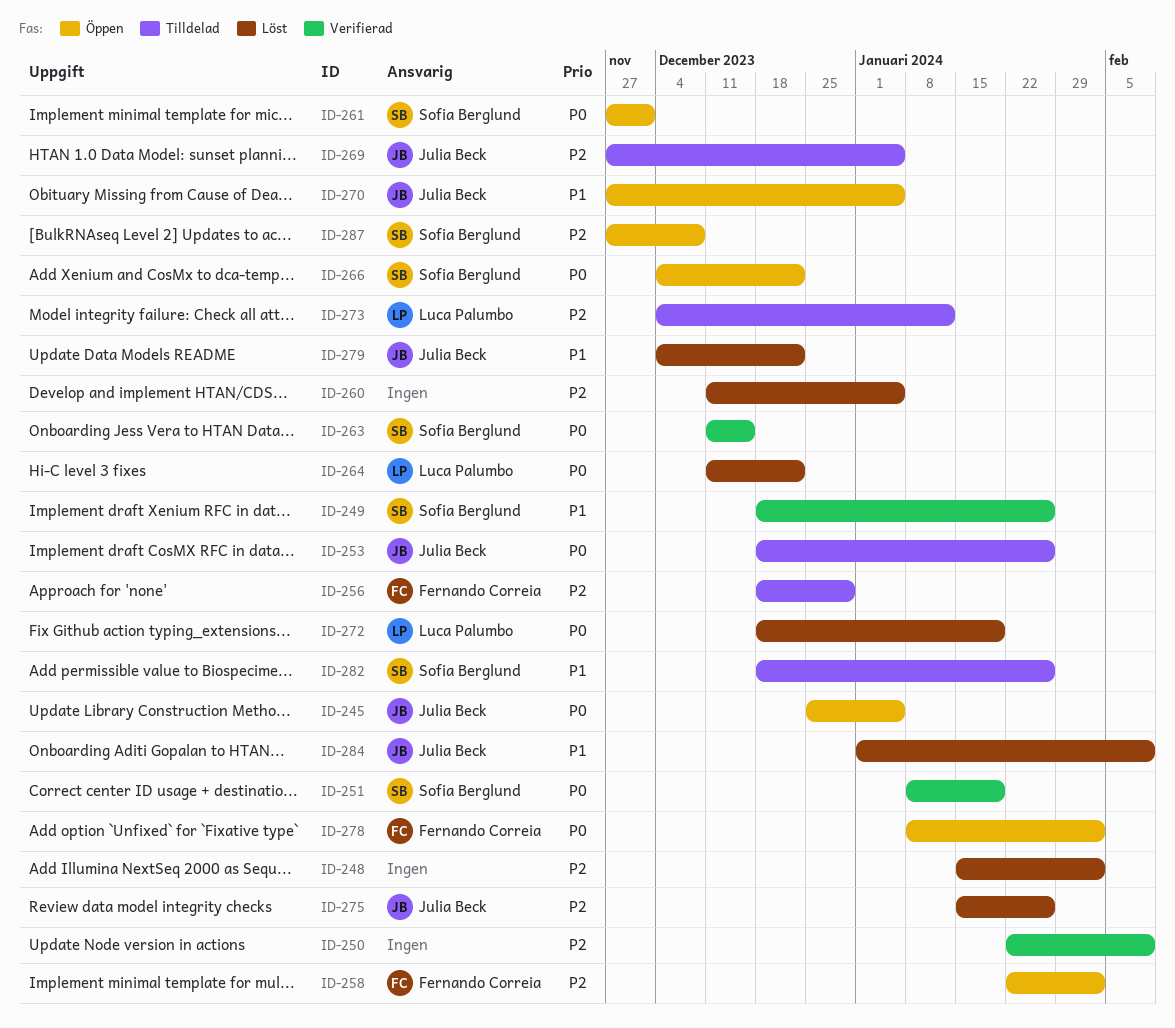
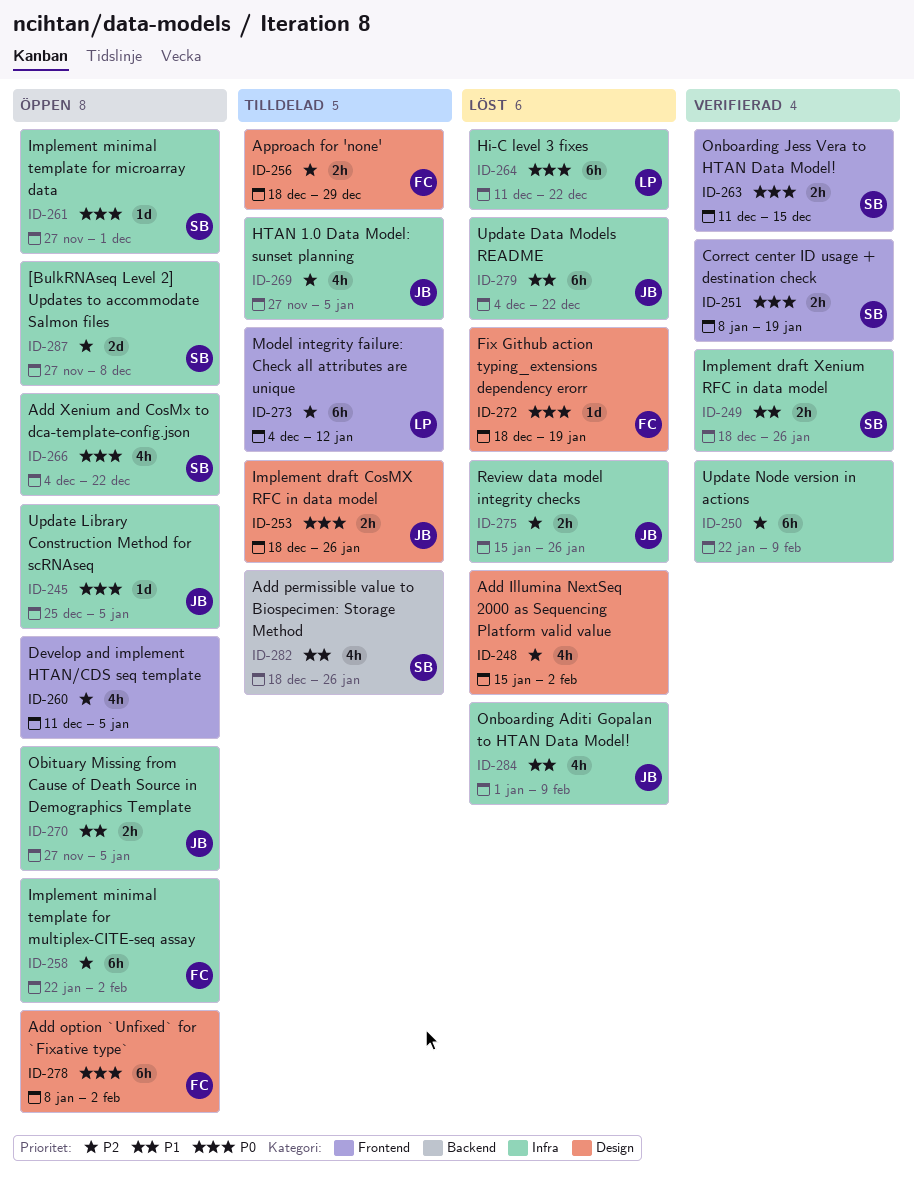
ID-260, status: Löst -> Öppen
ID-272, owner: Luca Palumbo -> Fernando Correia

